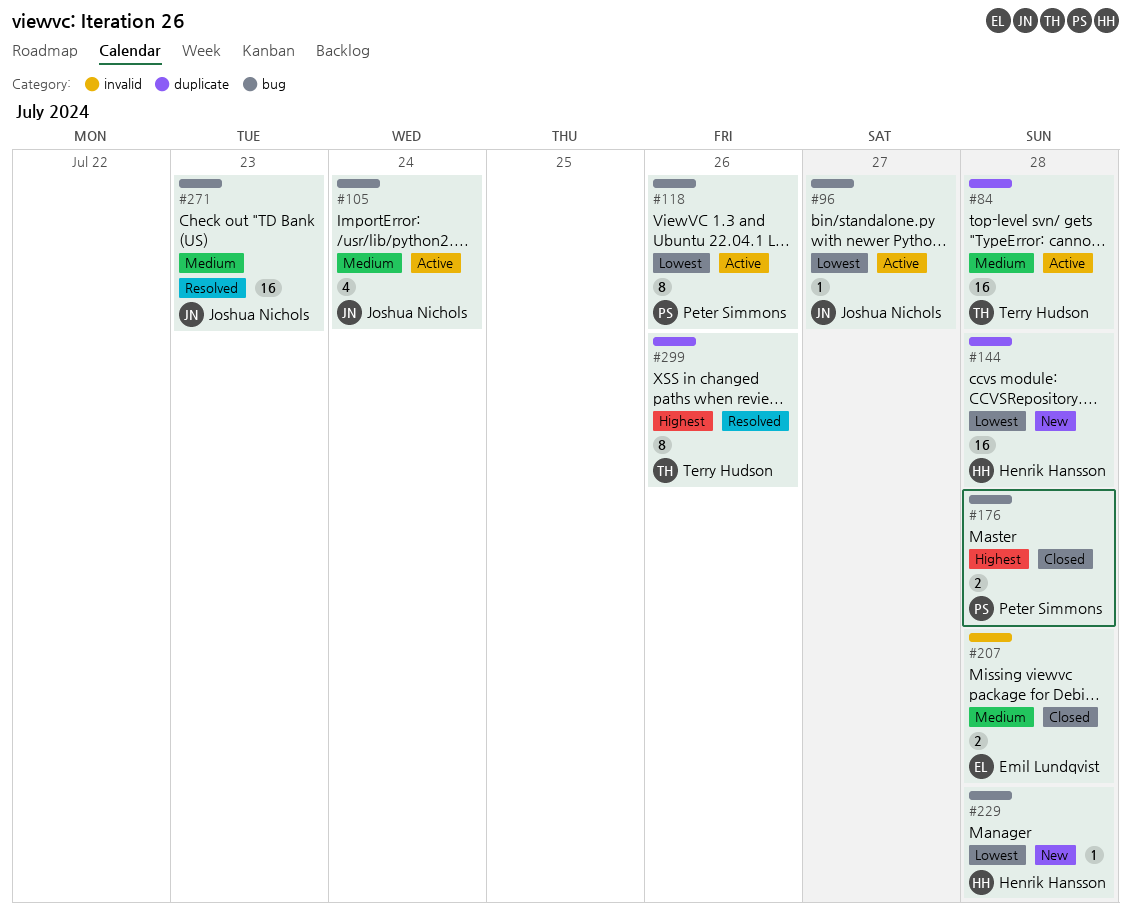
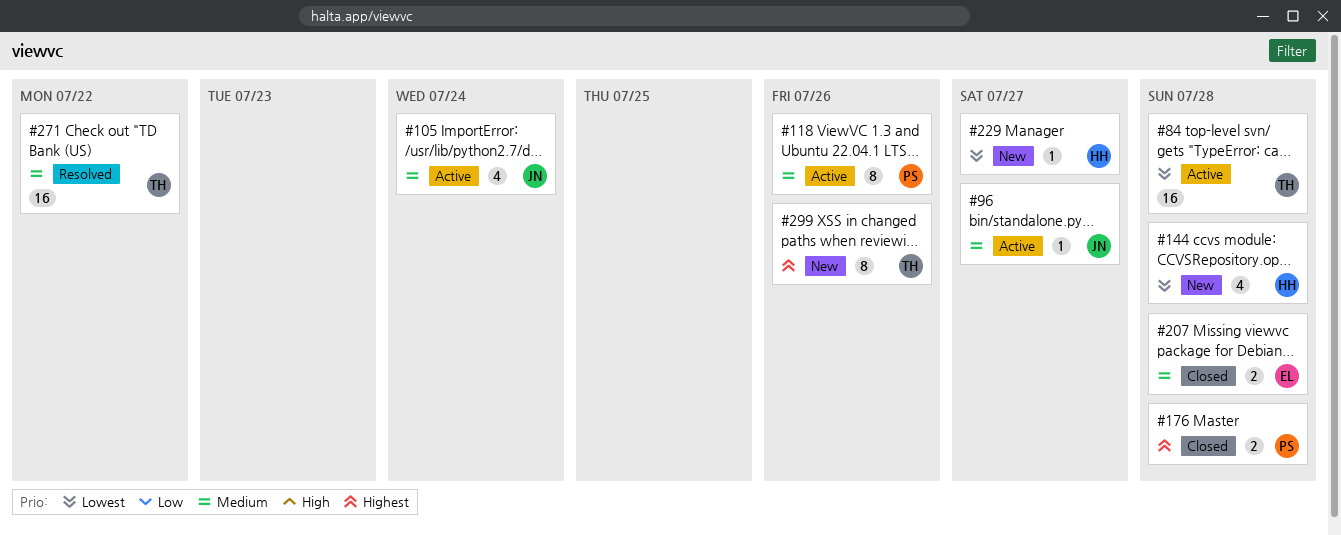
#84, priority: Medium -> Lowest
#96, priority: Lowest -> Medium
#118, priority: Lowest -> Medium
#144, estimate: 16 -> 4
#229, due: Jul 28 -> Jul 27
#271, owner: Joshua Nichols -> Terry Hudson
#271, due: Jul 23 -> Jul 22
#299, status: Resolved -> New

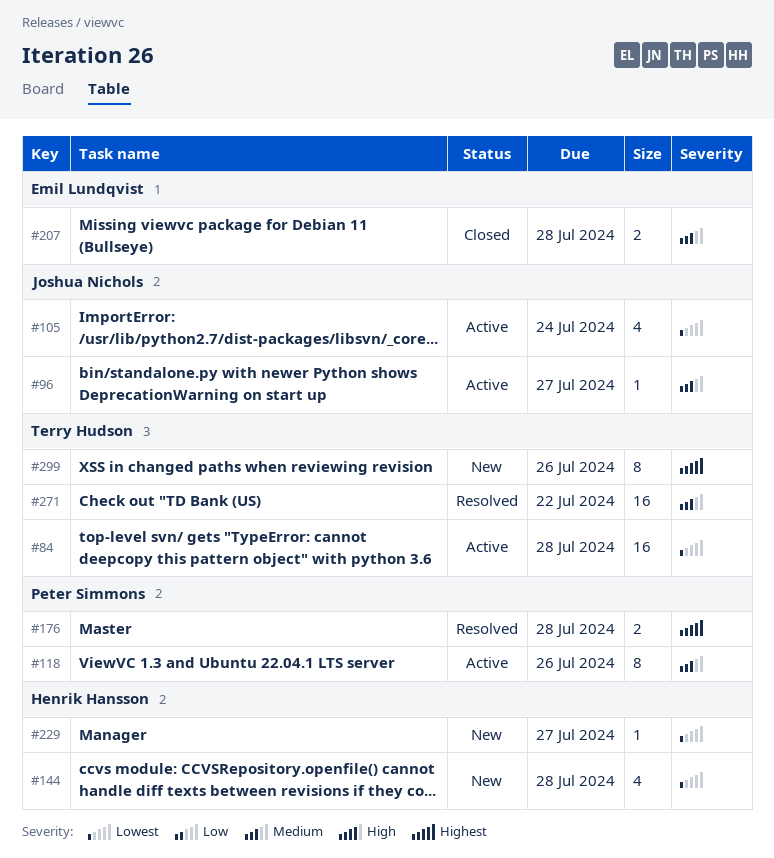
#105, priority: Medium -> Lowest
#176, status: Closed -> Resolved

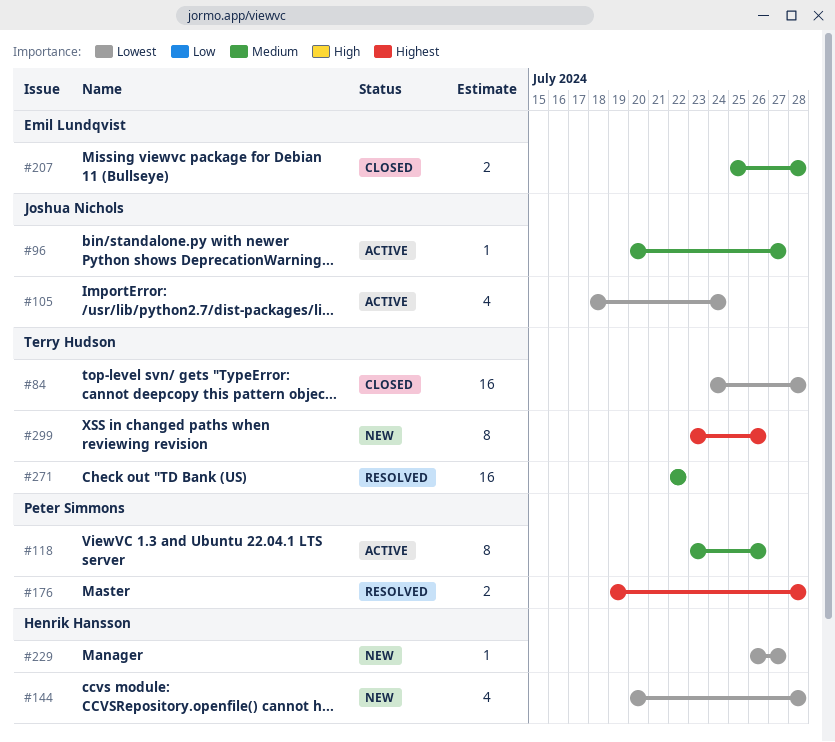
#84, status: Active -> Closed

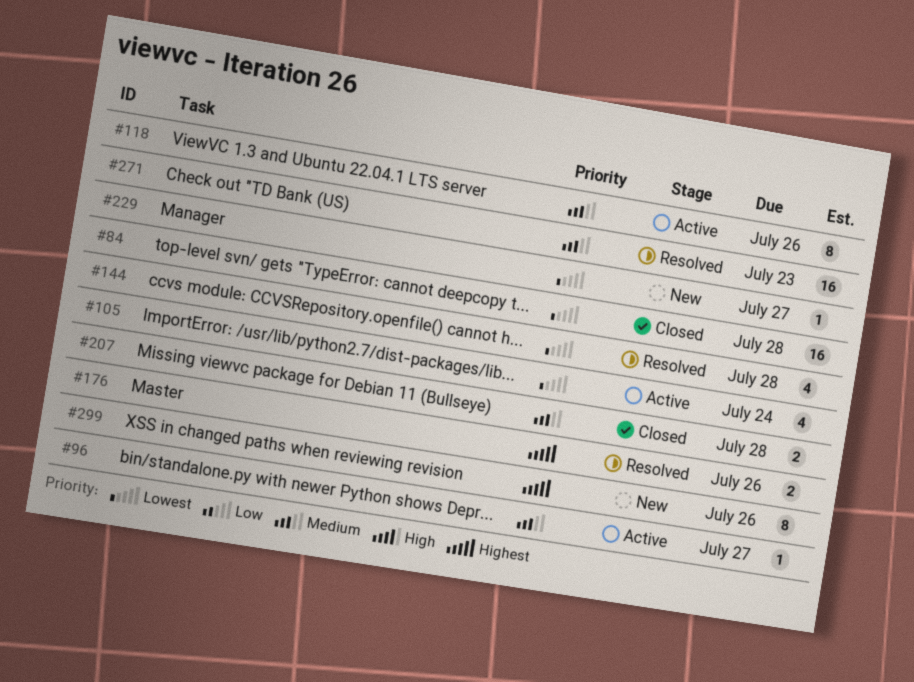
#144, status: New -> Resolved
#176, due: Jul 28 -> Jul 26
#271, due: Jul 22 -> Jul 23

